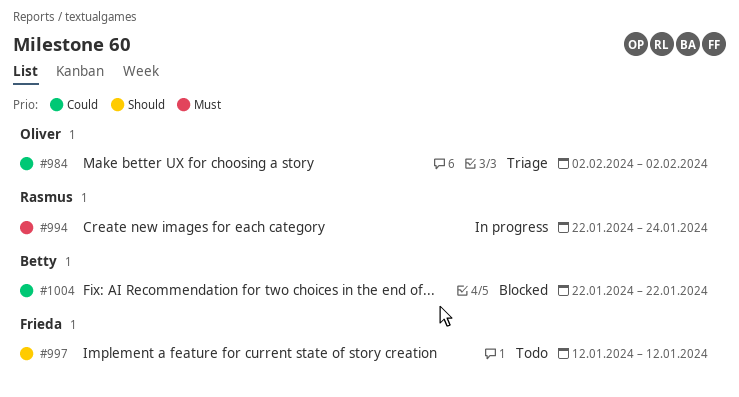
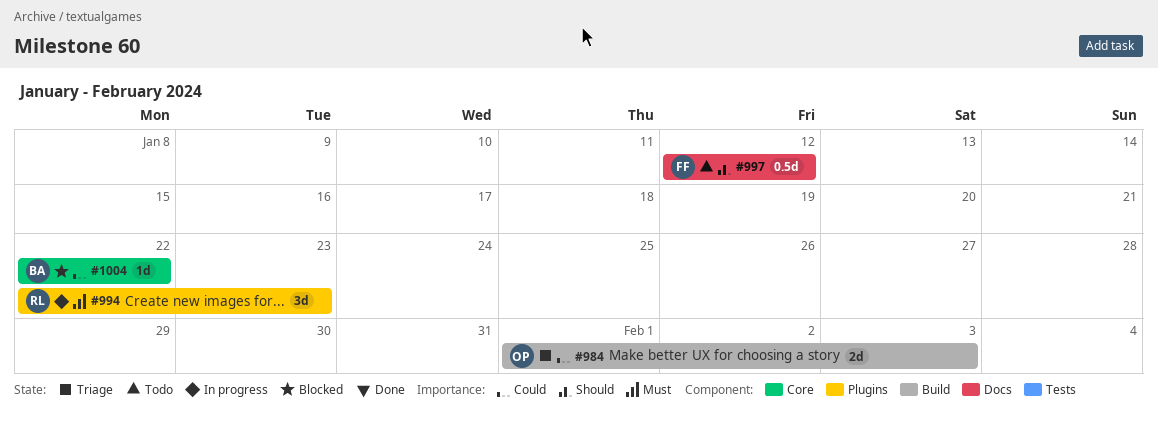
#984, start: Feb 2 -> Feb 1
#984, due: Feb 2 -> Feb 3
#994, due: Jan 24 -> Jan 23

